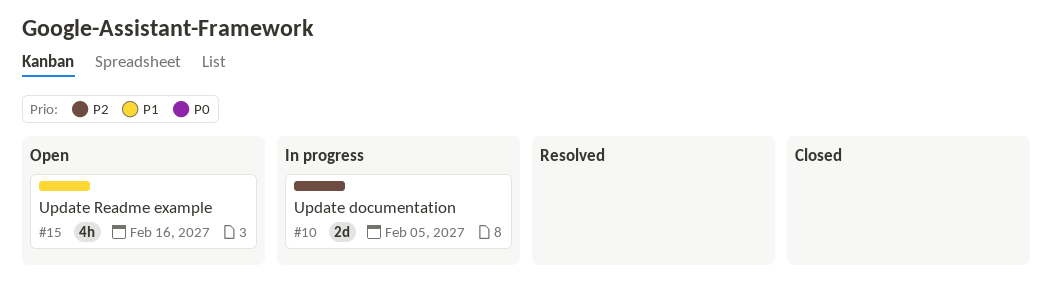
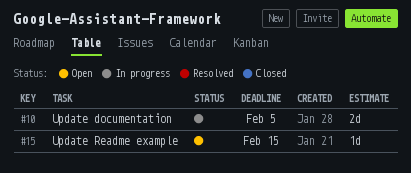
#15, estimate: 4h -> 1d
#15, due: Feb 16 -> Feb 15

